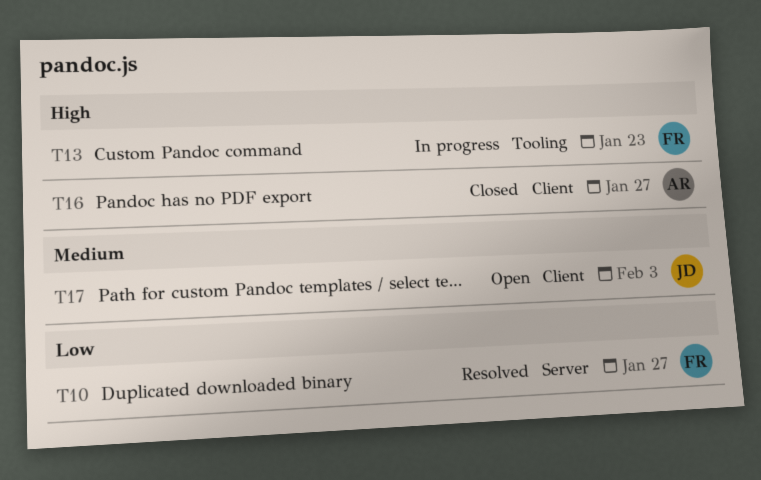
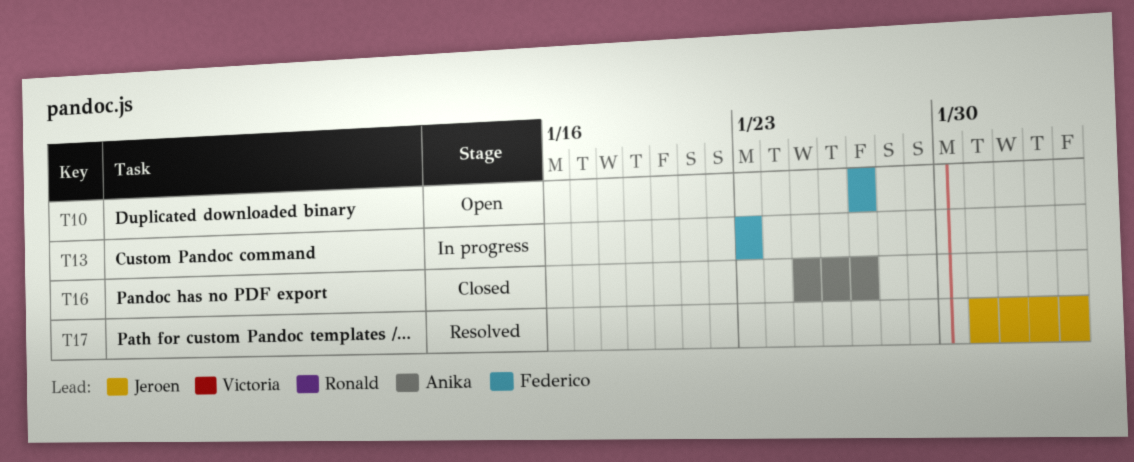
T10, status: Resolved -> Open
T17, status: Open -> Resolved

